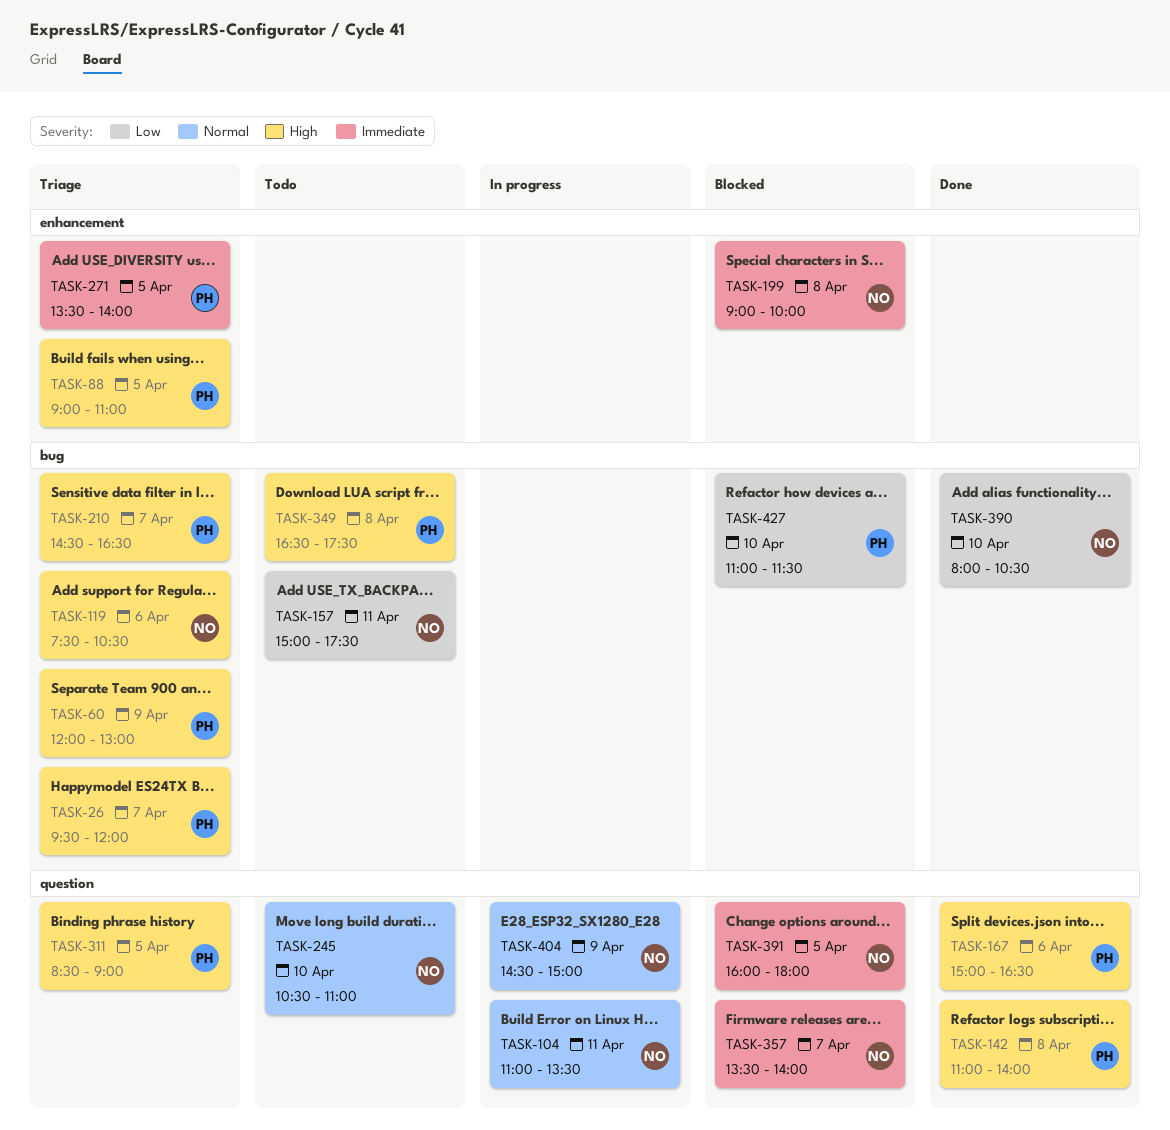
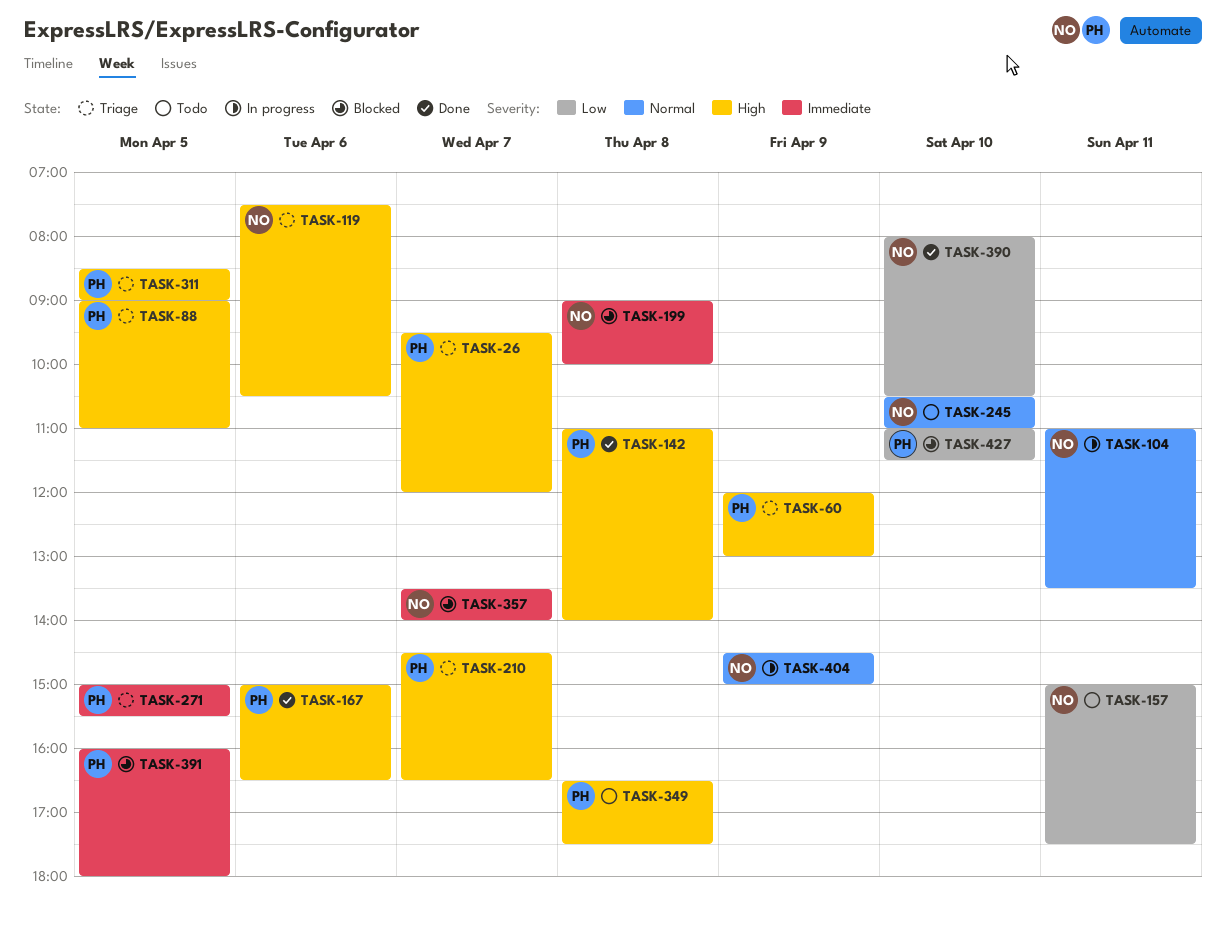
TASK-271, begins: 13:30 -> 15:00
TASK-271, ends: 14:00 -> 15:30
TASK-391, owner: NO -> PH

